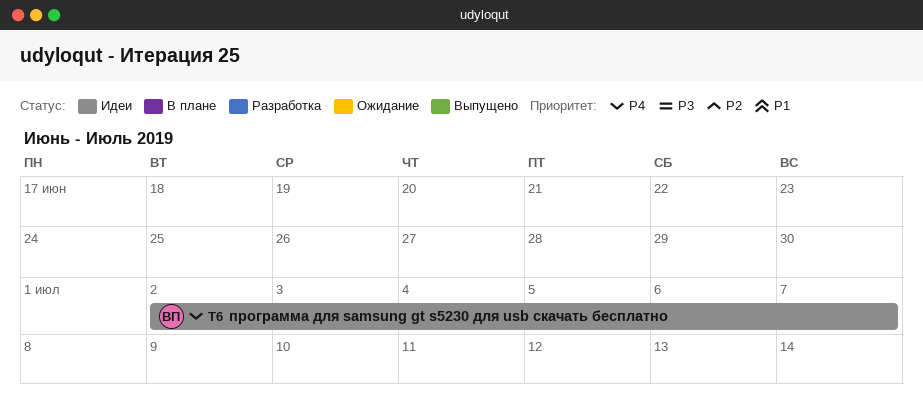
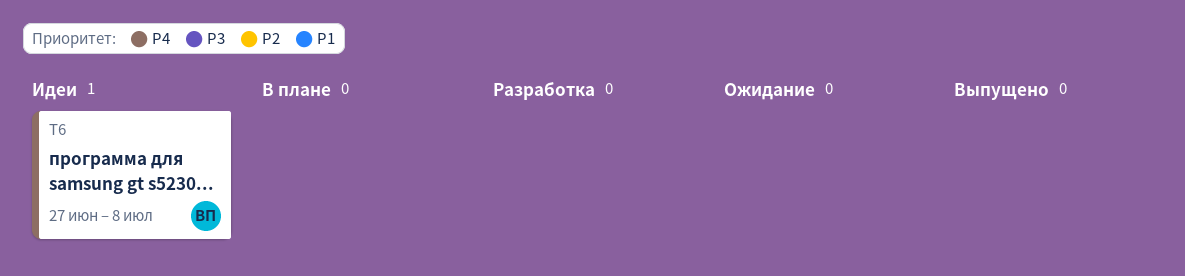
T6, start: Jul 2 -> Jun 27
T6, due: Jul 7 -> Jul 8

